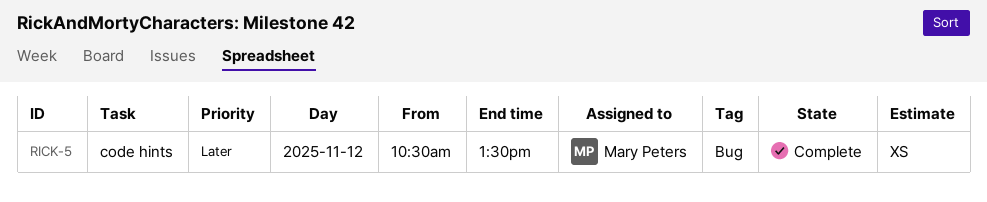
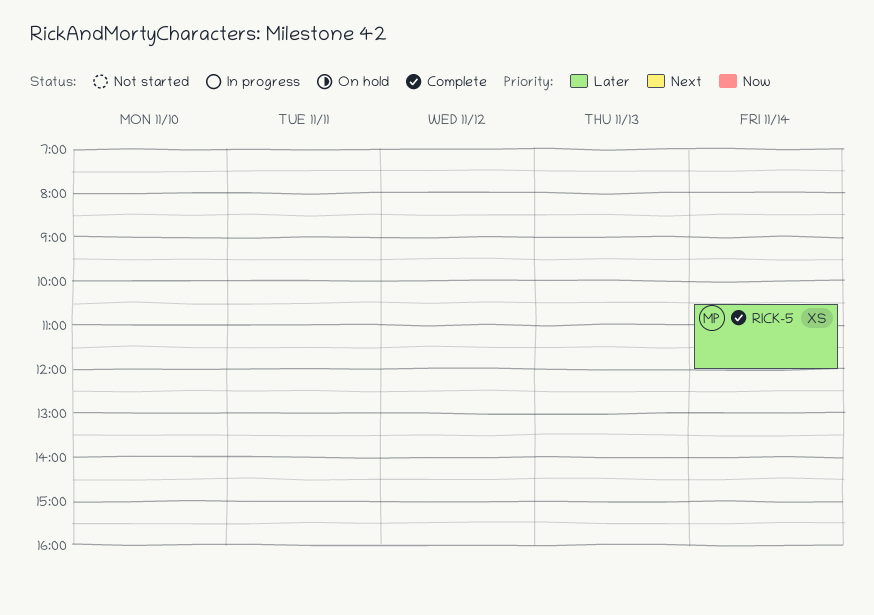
RICK-5, day: Nov 12 -> Nov 14
RICK-5, ends: 13:30 -> 12:00

